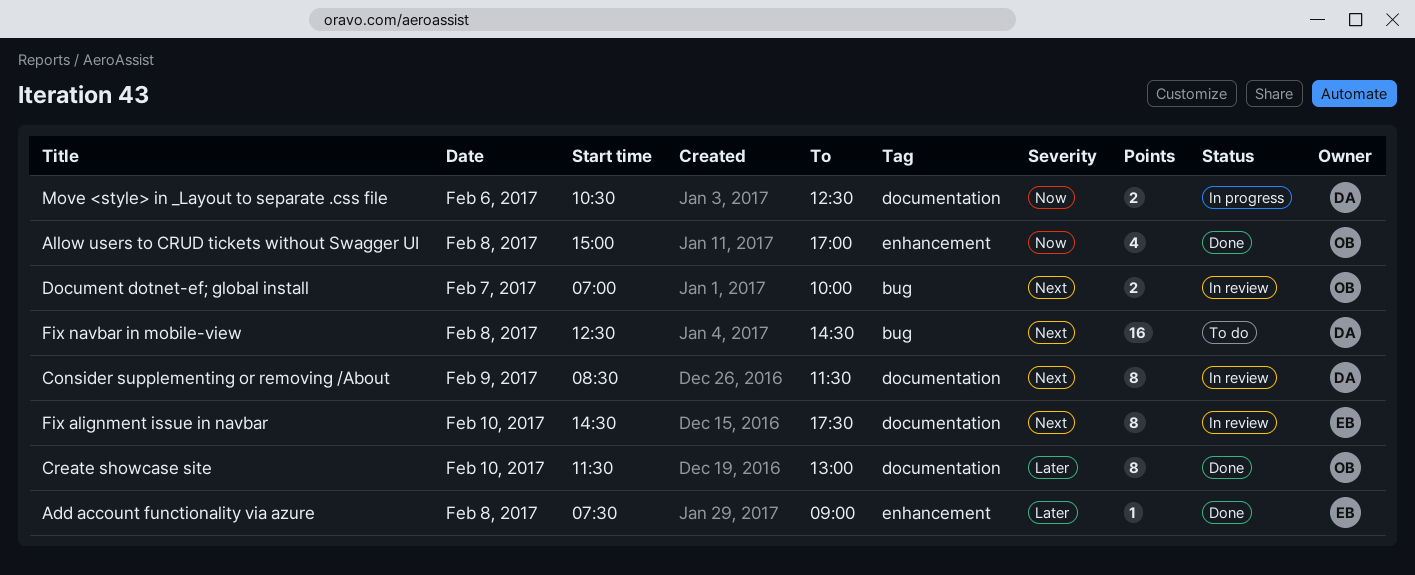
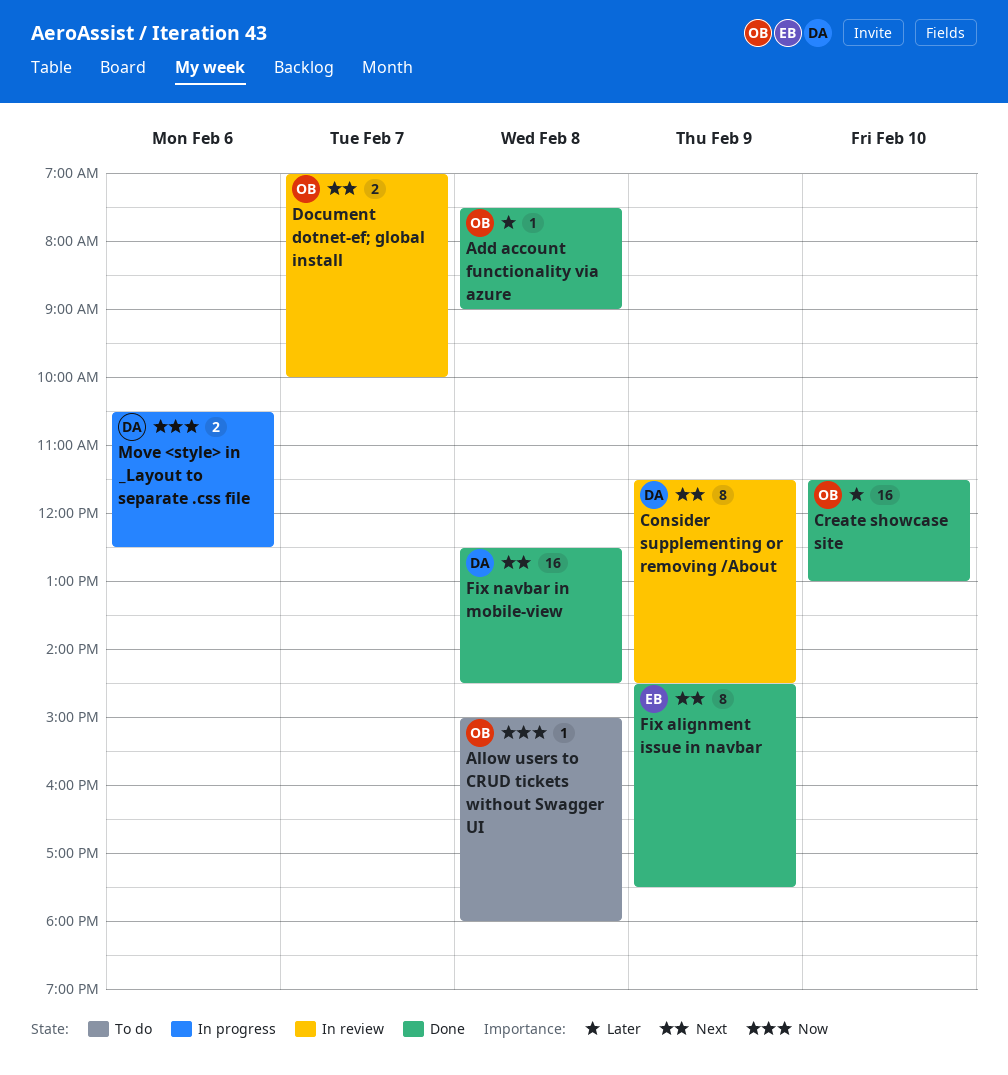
Add account functionality via azure, owner: EB -> OB
Allow users to CRUD tickets without Swagger UI, status: Done -> To do
Allow users to CRUD tickets without Swagger UI, estimate: 4 -> 1
Allow users to CRUD tickets without Swagger UI, ends: 17:00 -> 18:00
Consider supplementing or removing /About, begins: 08:30 -> 11:30
Consider supplementing or removing /About, ends: 11:30 -> 14:30
Create showcase site, estimate: 8 -> 16
Fix alignment issue in navbar, status: In review -> Done
Fix alignment issue in navbar, day: Feb 10 -> Feb 9
Fix navbar in mobile-view, status: To do -> Done

